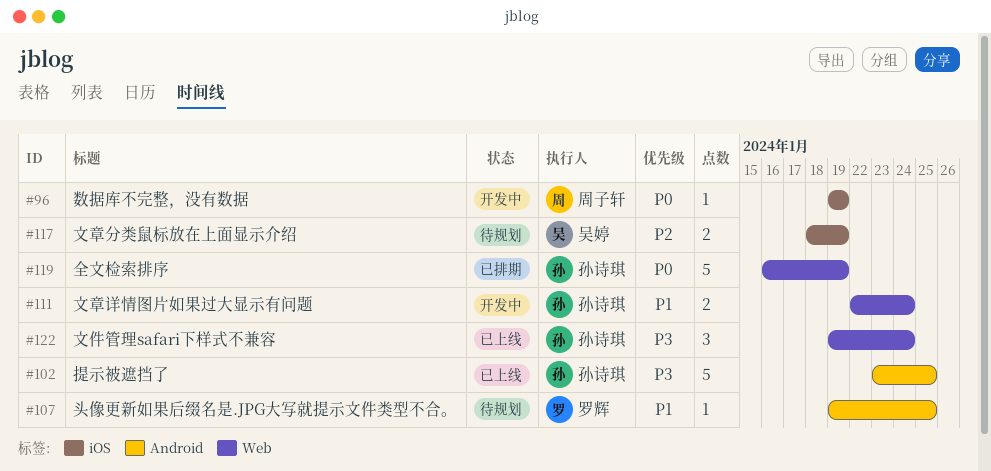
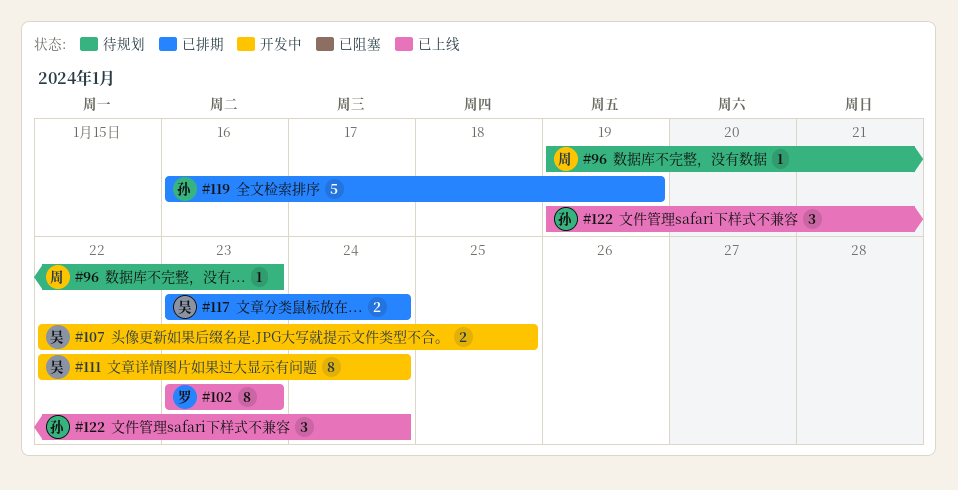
#96, status: 开发中 -> 待规划
#96, due: Jan 19 -> Jan 23
#102, owner: 孙诗琪 -> 罗辉
#102, estimate: 5 -> 8
#102, due: Jan 25 -> Jan 23
#107, status: 待规划 -> 开发中
#107, owner: 罗辉 -> 吴婷
#107, estimate: 1 -> 2
#107, start: Jan 19 -> Jan 22
#111, owner: 孙诗琪 -> 吴婷
#111, estimate: 2 -> 8
#117, status: 待规划 -> 已排期
#117, start: Jan 18 -> Jan 23
#117, due: Jan 19 -> Jan 24

